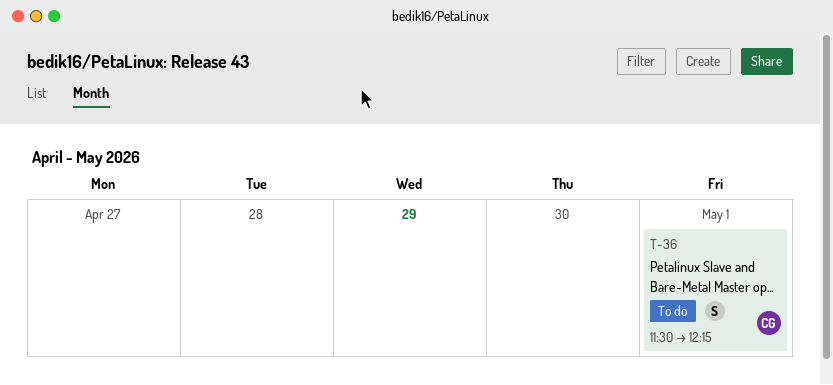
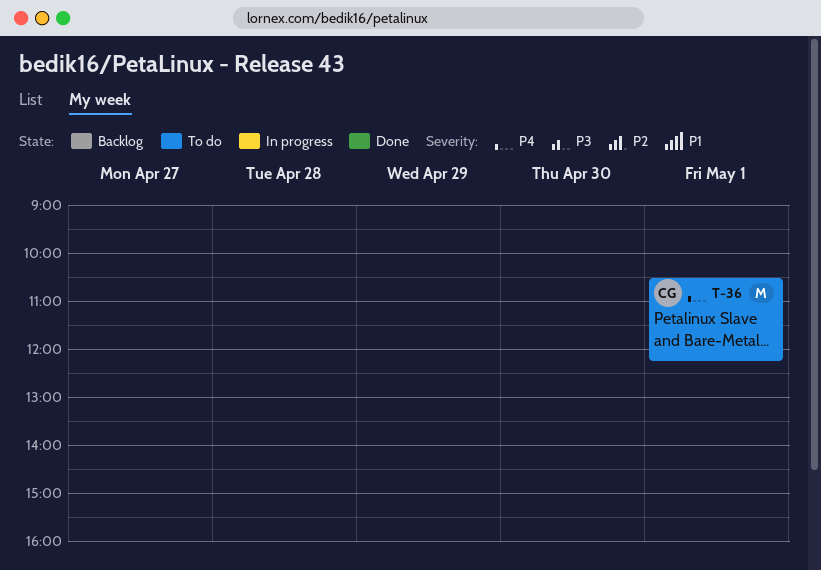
T-36, estimate: S -> M
T-36, begins: 11:30 -> 10:30

